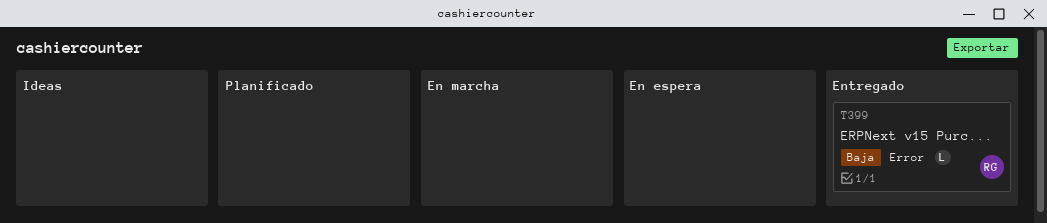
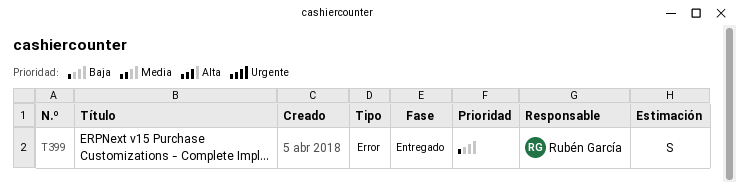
T399, estimate: L -> S

